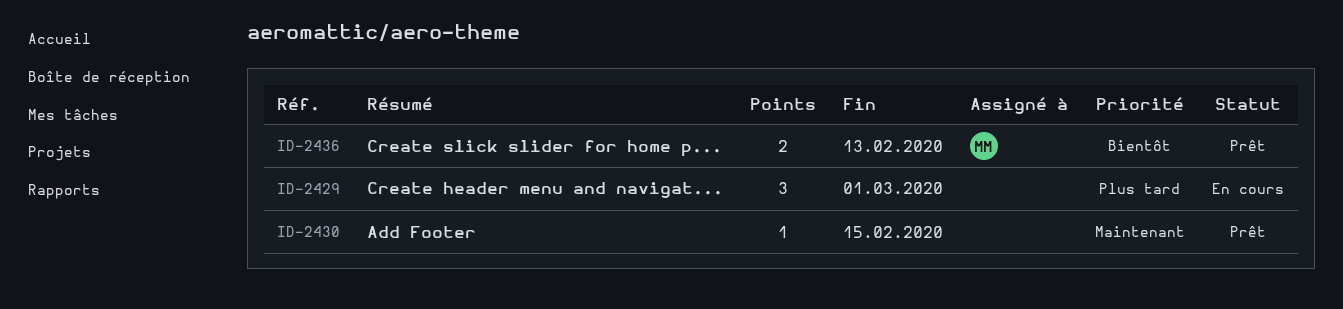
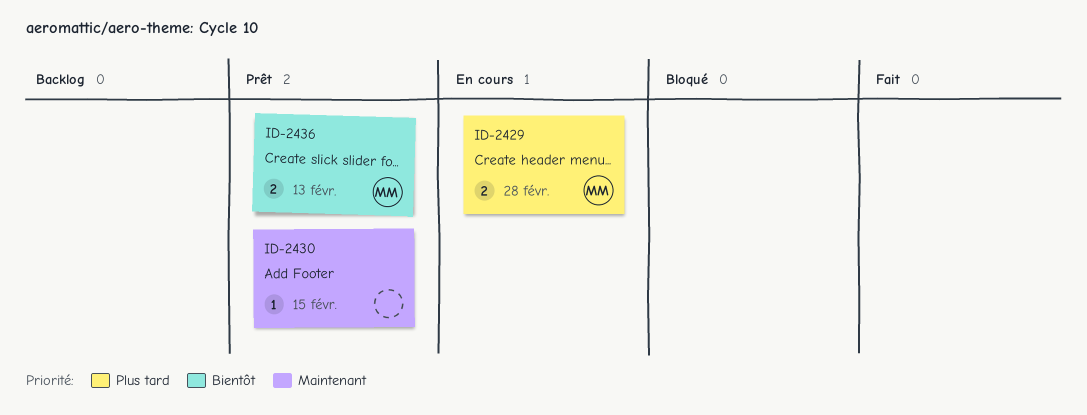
ID-2429, owner: none -> MM
ID-2429, estimate: 3 -> 2
ID-2429, due: Mar 1 -> Feb 28

